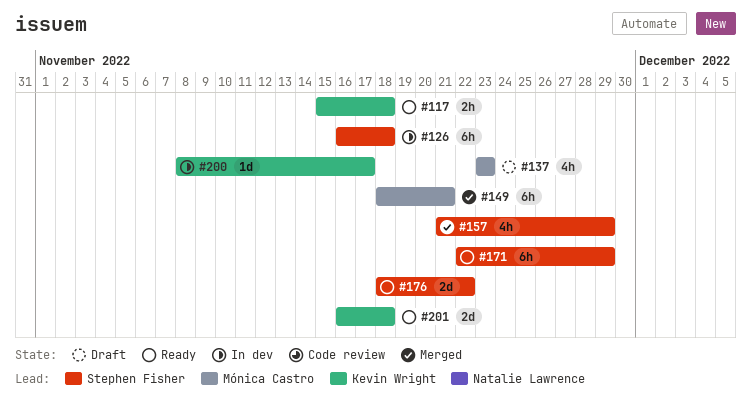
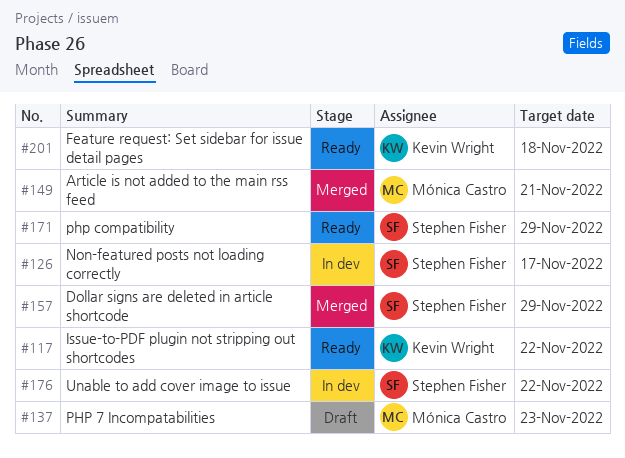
#117, due: Nov 18 -> Nov 22
#126, due: Nov 18 -> Nov 17
#176, status: Ready -> In dev
#200: present -> none

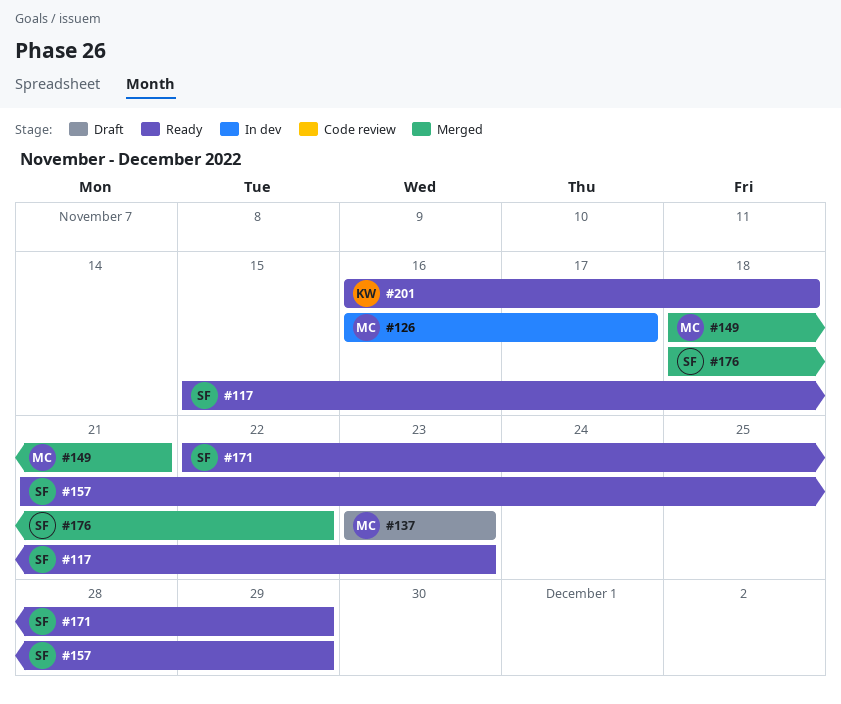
#117, owner: Kevin Wright -> Stephen Fisher
#117, due: Nov 22 -> Nov 23
#126, owner: Stephen Fisher -> Mónica Castro
#157, status: Merged -> Ready
#176, status: In dev -> Merged

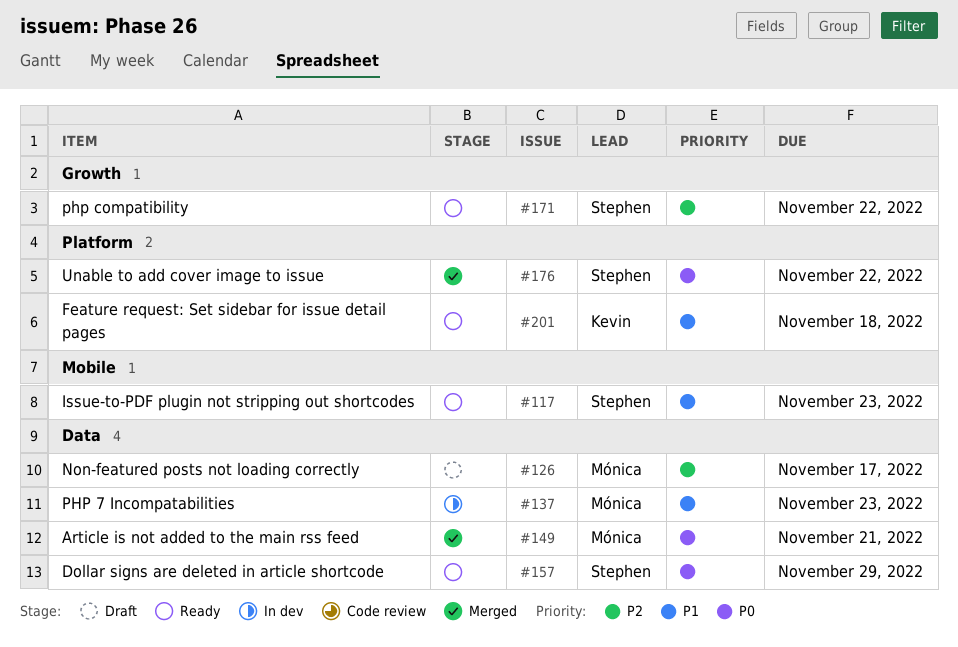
#126, status: In dev -> Draft
#137, status: Draft -> In dev
#171, due: Nov 29 -> Nov 22

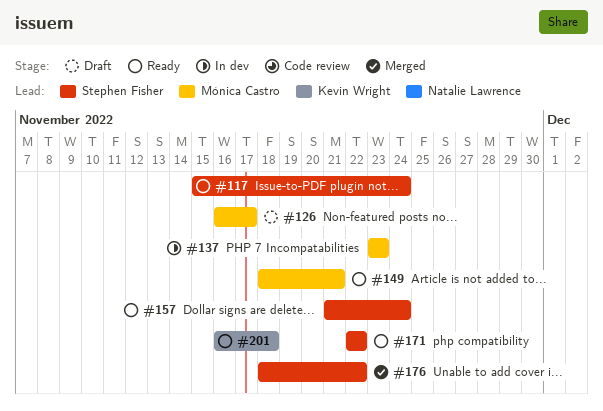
#117, due: Nov 23 -> Nov 24
#149, status: Merged -> Ready
#157, due: Nov 29 -> Nov 24

